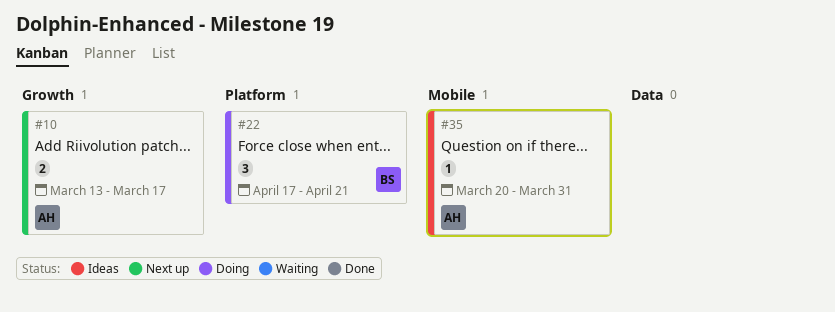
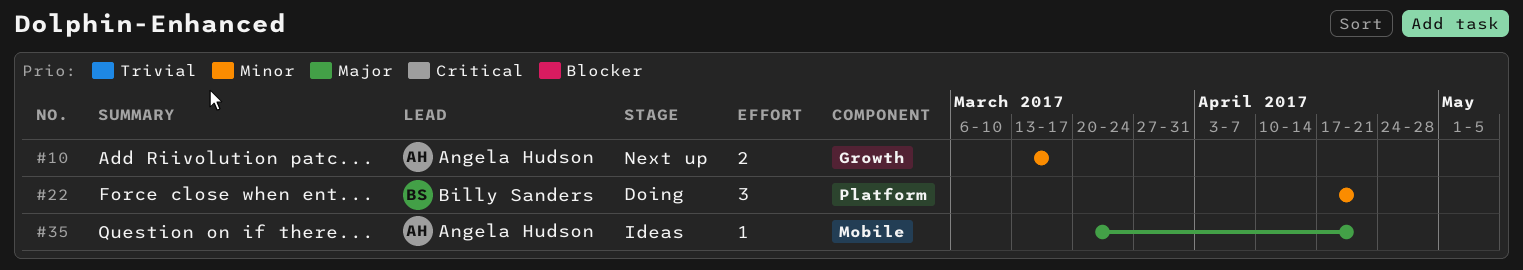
#35, due: Mar 31 -> Apr 21

